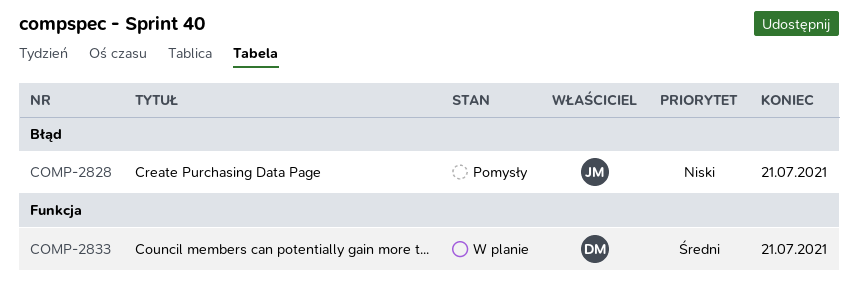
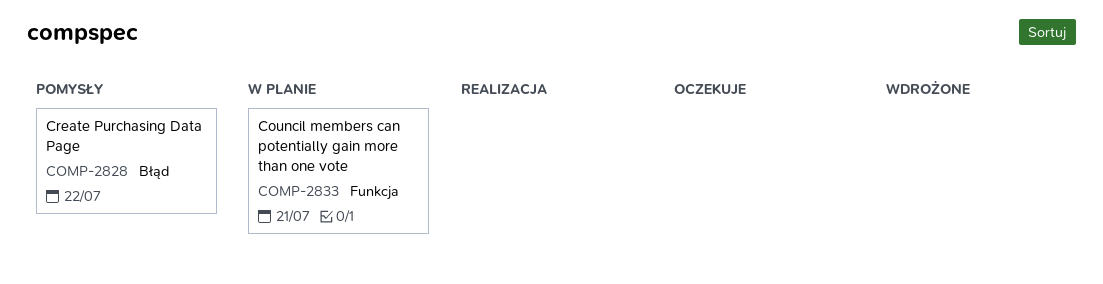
COMP-2828, due: Jul 21 -> Jul 22

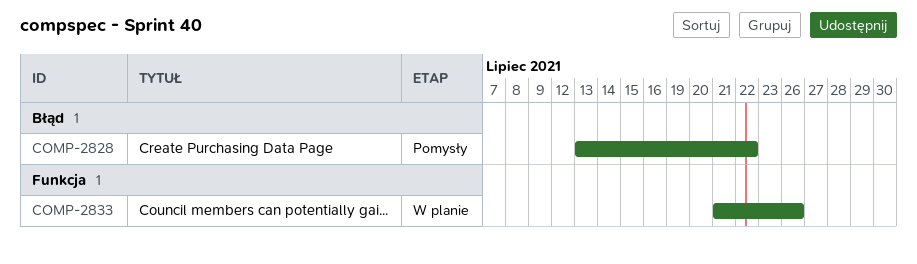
COMP-2833, due: Jul 21 -> Jul 26

